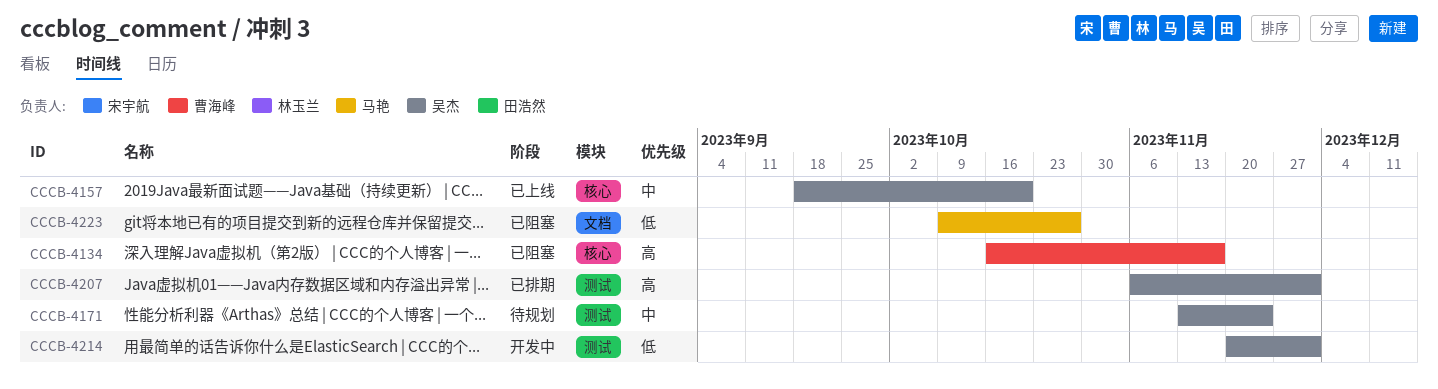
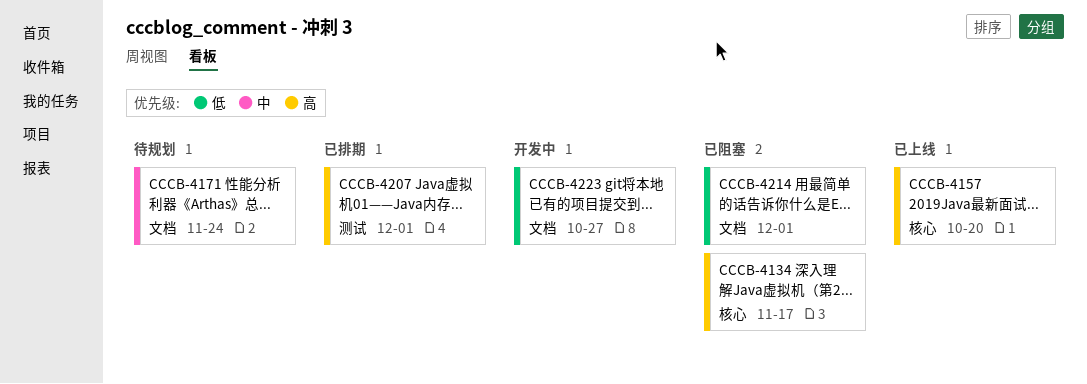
CCCB-4157, priority: 中 -> 高
CCCB-4171, label: 测试 -> 文档
CCCB-4214, status: 开发中 -> 已阻塞
CCCB-4214, label: 测试 -> 文档
CCCB-4223, status: 已阻塞 -> 开发中

